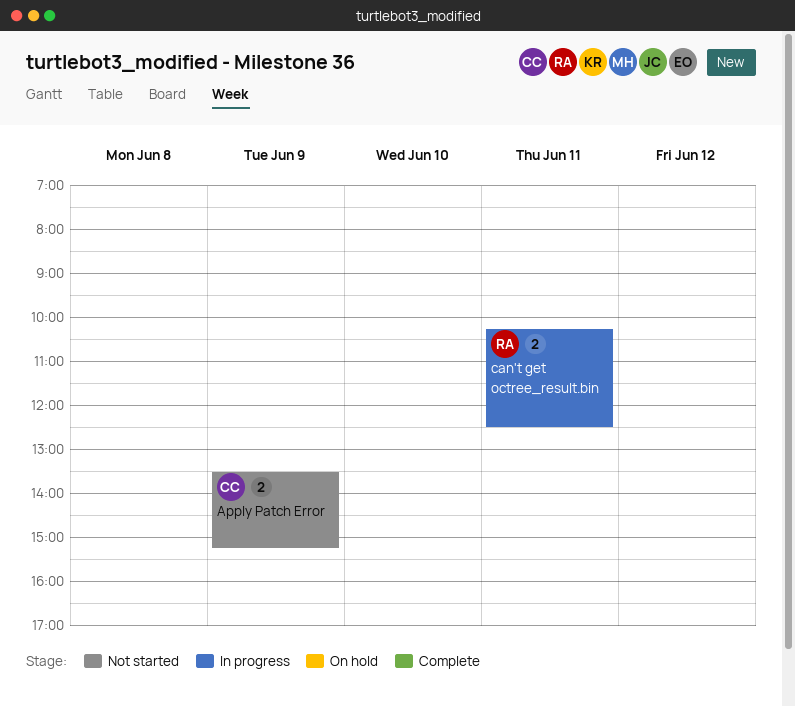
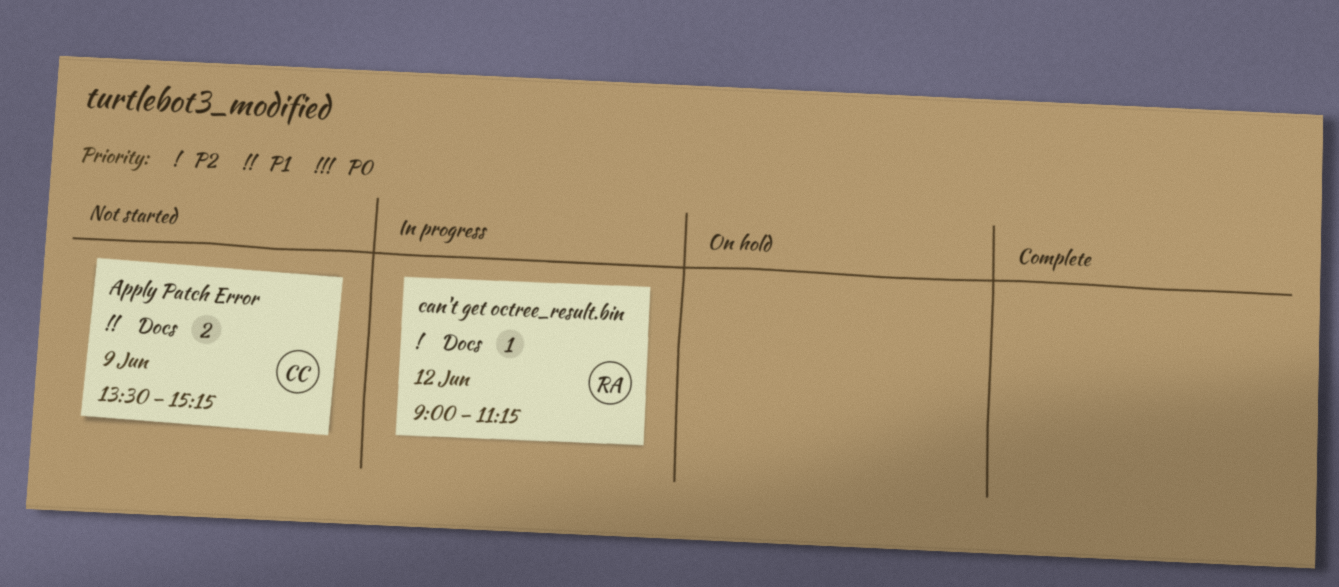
can't get octree_result.bin, estimate: 2 -> 1
can't get octree_result.bin, day: Jun 11 -> Jun 12
can't get octree_result.bin, begins: 10:15 -> 09:00
can't get octree_result.bin, ends: 12:30 -> 11:15

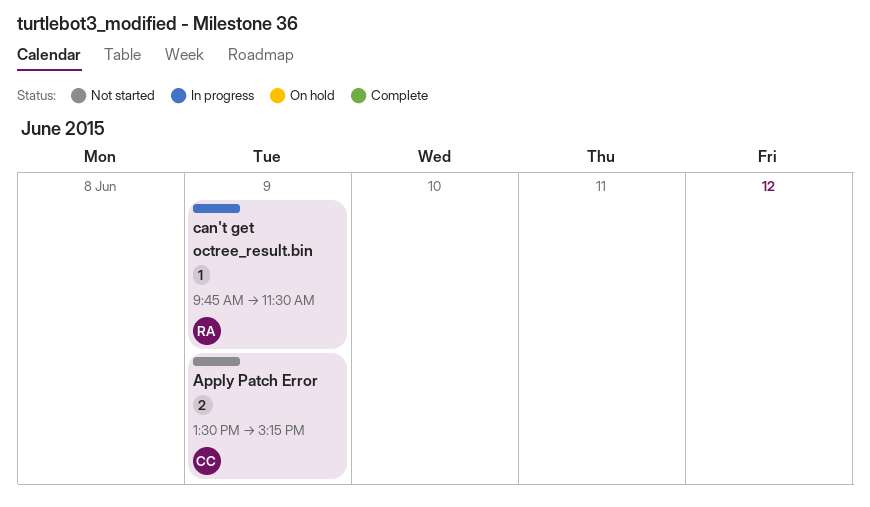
can't get octree_result.bin, day: Jun 12 -> Jun 9
can't get octree_result.bin, begins: 09:00 -> 09:45
can't get octree_result.bin, ends: 11:15 -> 11:30

